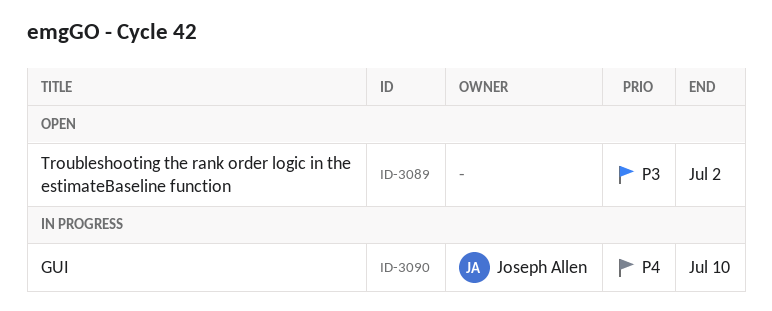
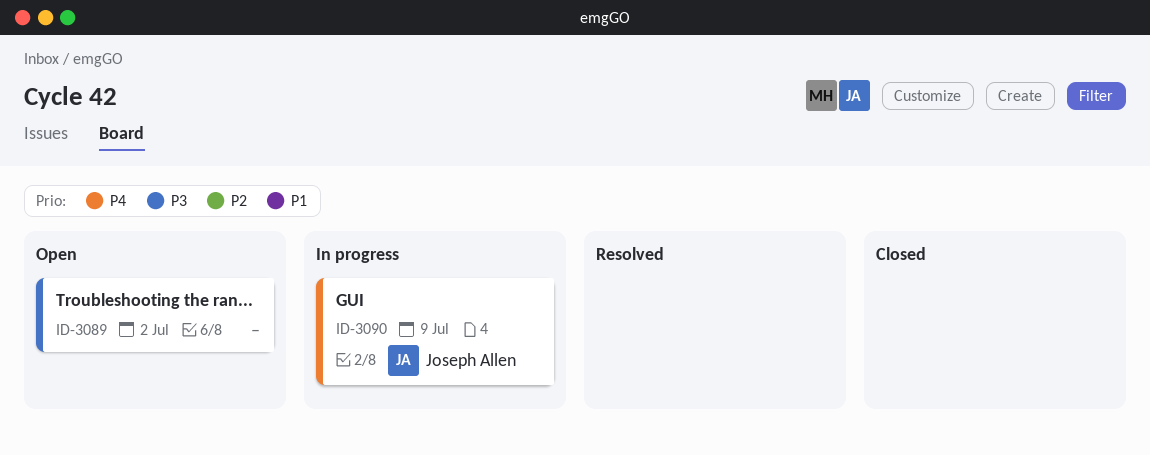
ID-3090, due: Jul 10 -> Jul 9

